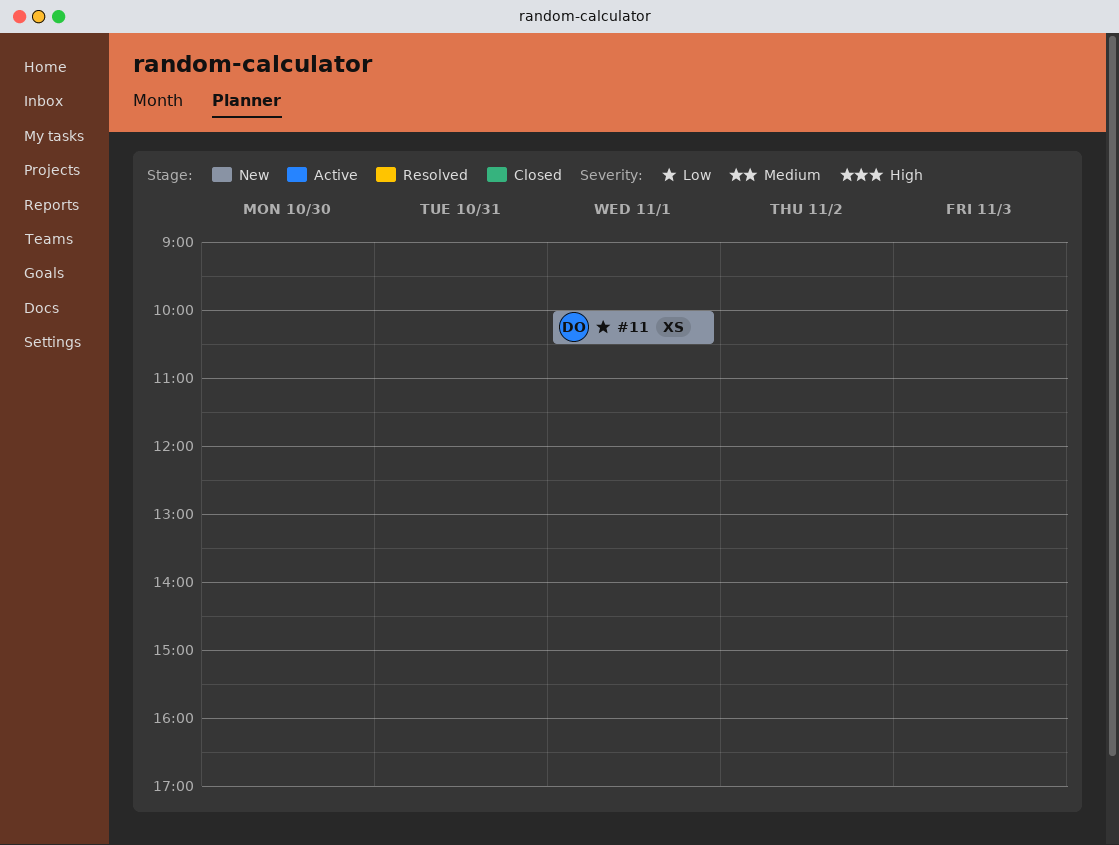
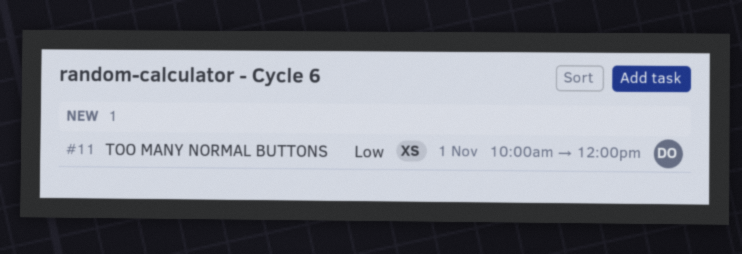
#11, ends: 10:30 -> 12:00

